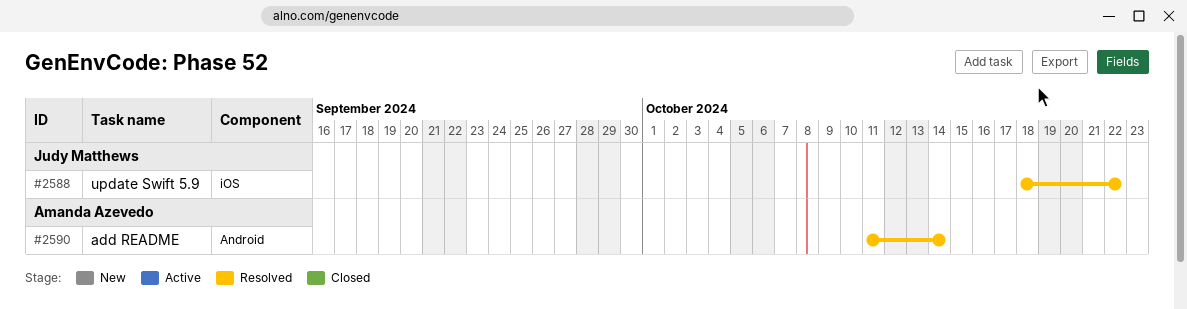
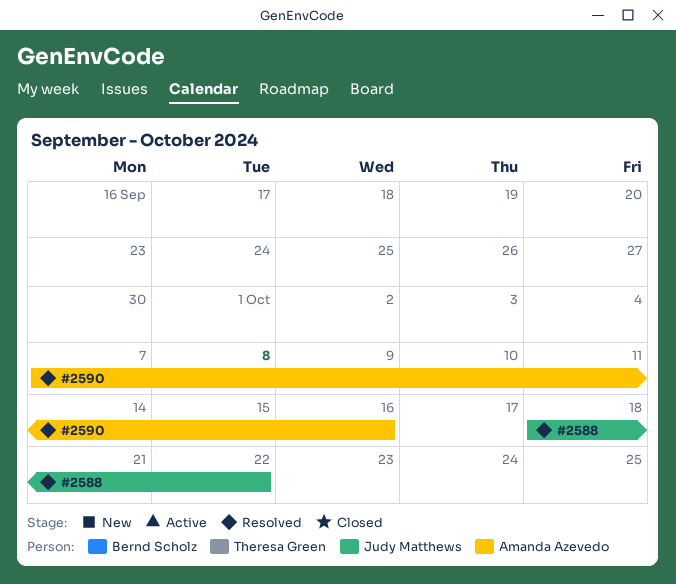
#2590, start: Oct 11 -> Oct 7
#2590, due: Oct 14 -> Oct 16

